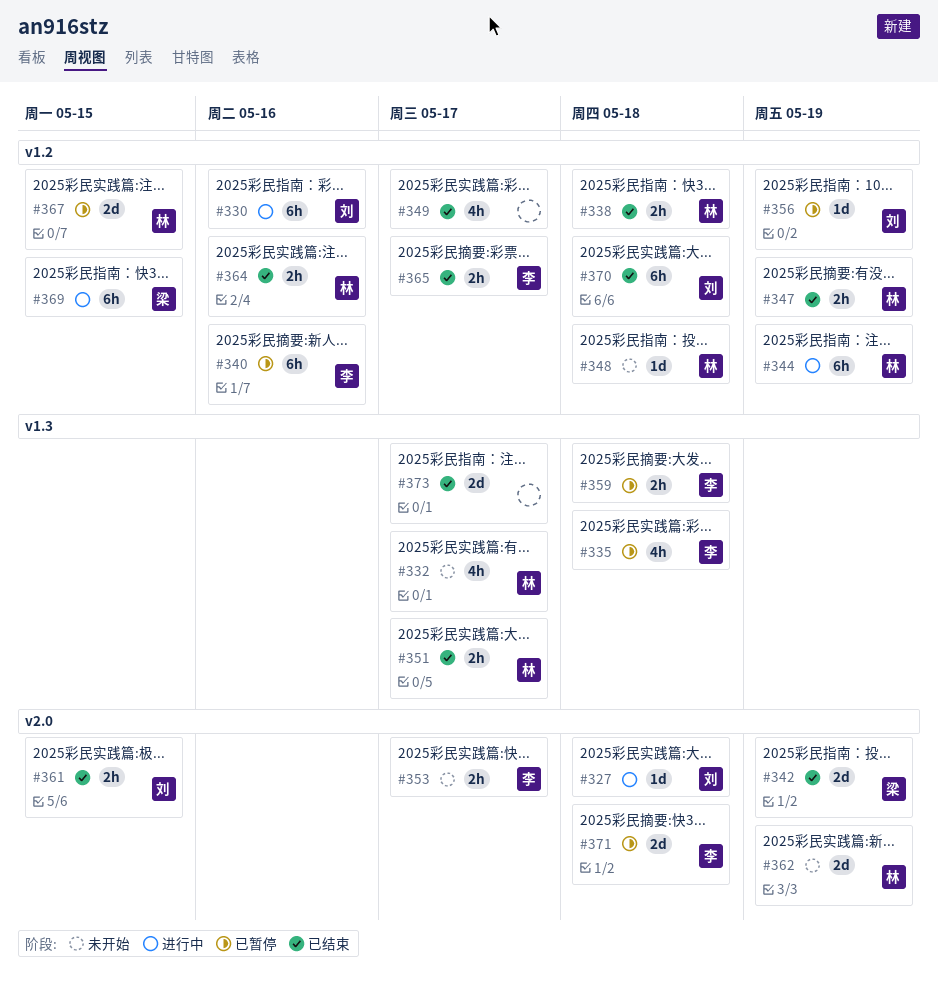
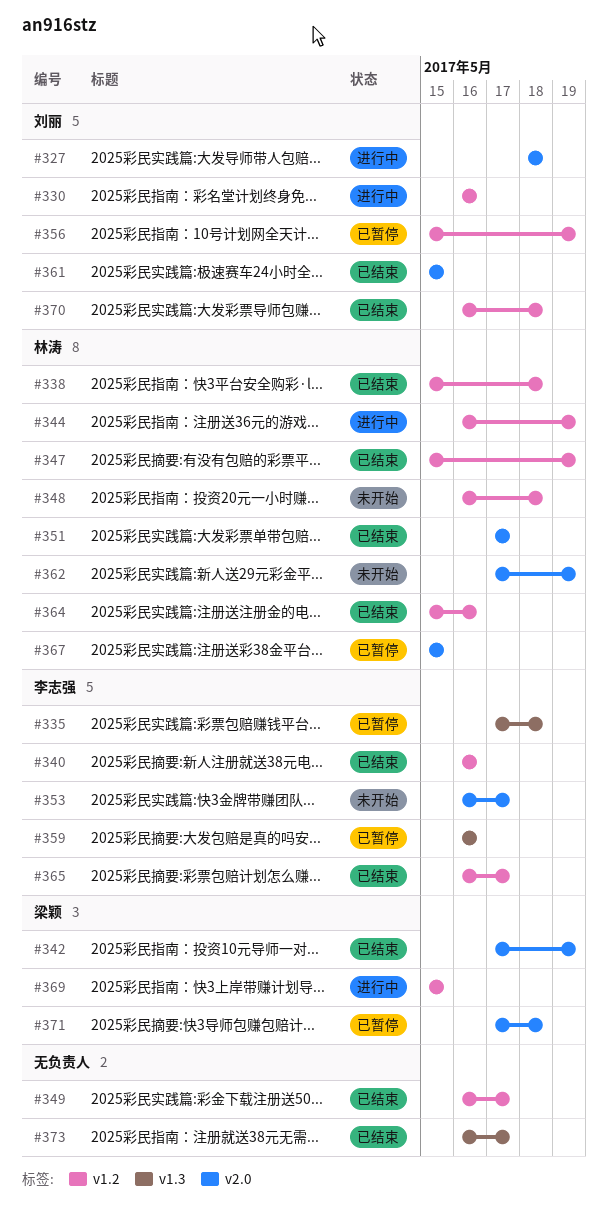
#332: present -> none
#340, status: 已暂停 -> 已结束
#351, label: v1.3 -> v2.0
#359, due: May 18 -> May 16
#367, label: v1.2 -> v2.0
#371, owner: 李志强 -> 梁颖

